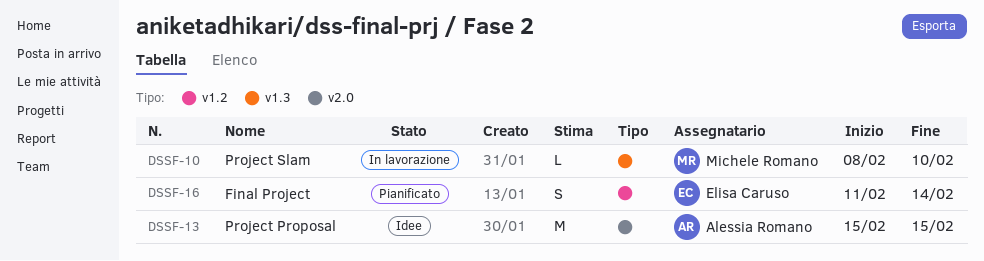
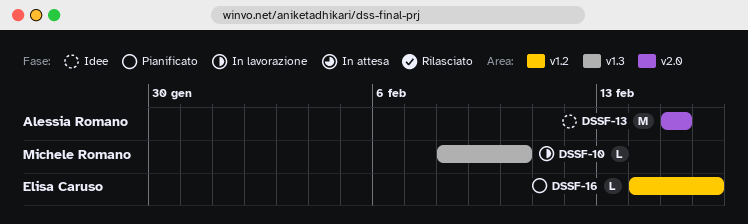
DSSF-16, estimate: S -> L
DSSF-16, start: Feb 11 -> Feb 14
DSSF-16, due: Feb 14 -> Feb 16

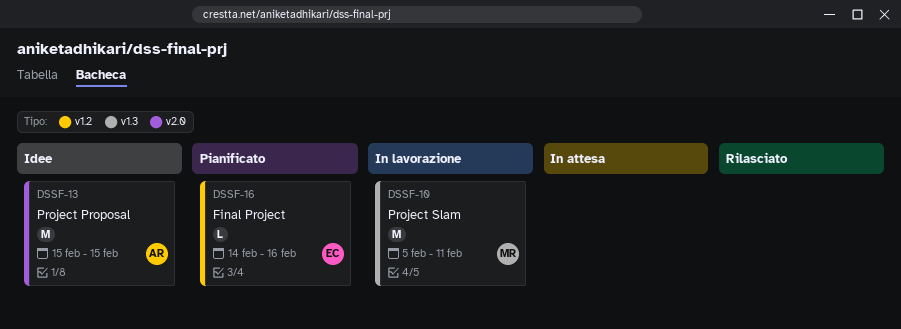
DSSF-10, estimate: L -> M
DSSF-10, start: Feb 8 -> Feb 5
DSSF-10, due: Feb 10 -> Feb 11

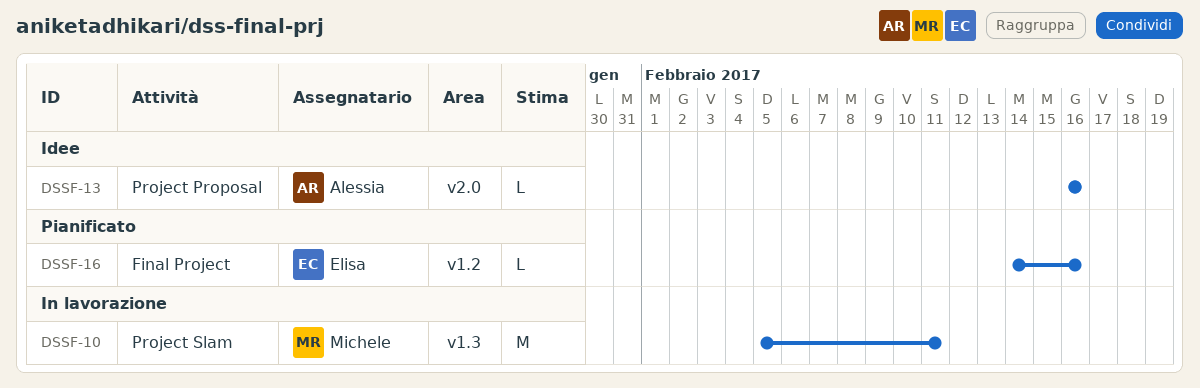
DSSF-13, estimate: M -> L
DSSF-13, start: Feb 15 -> Feb 16
DSSF-13, due: Feb 15 -> Feb 16

